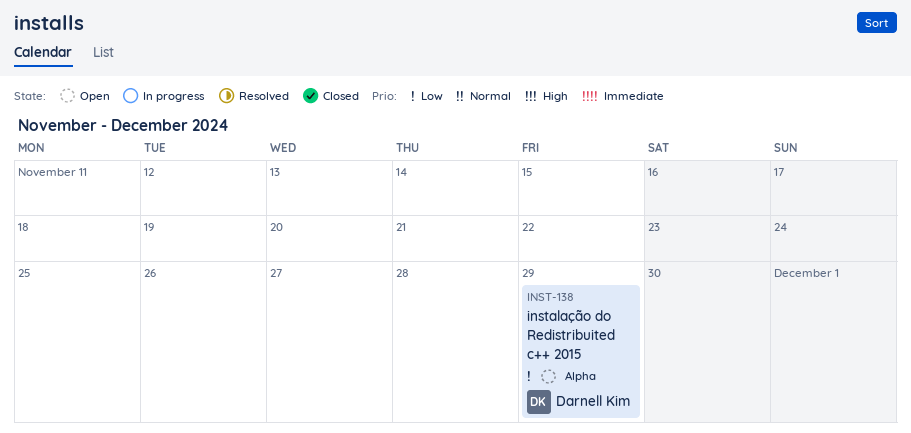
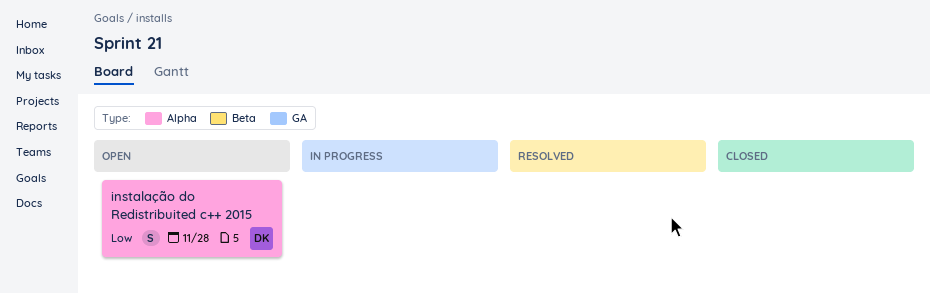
instalação do Redistribuited c++ 2015, due: Nov 29 -> Nov 28

